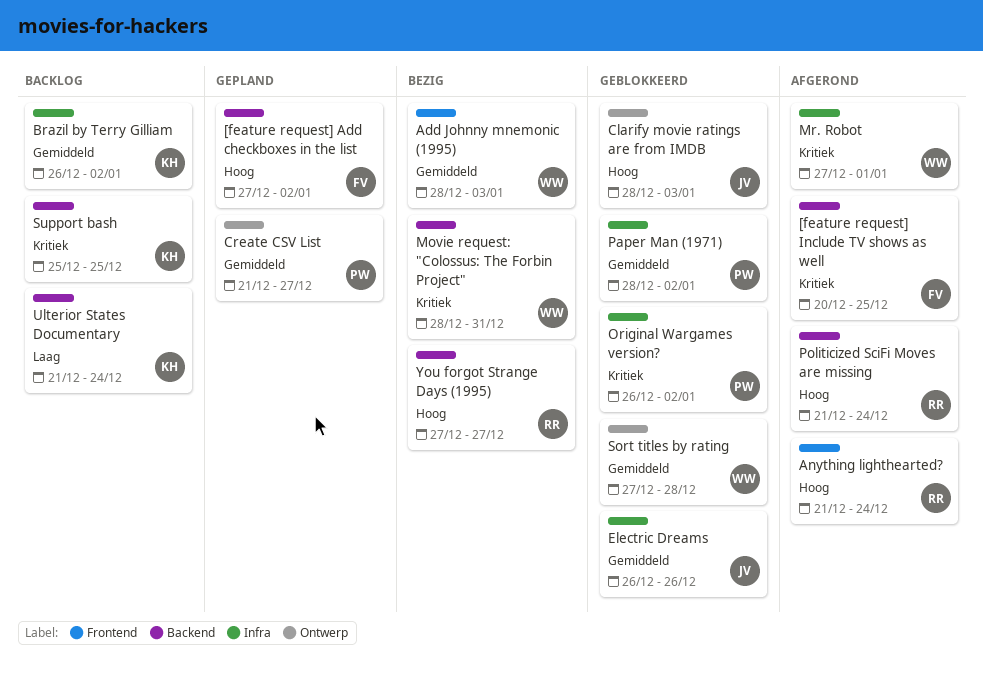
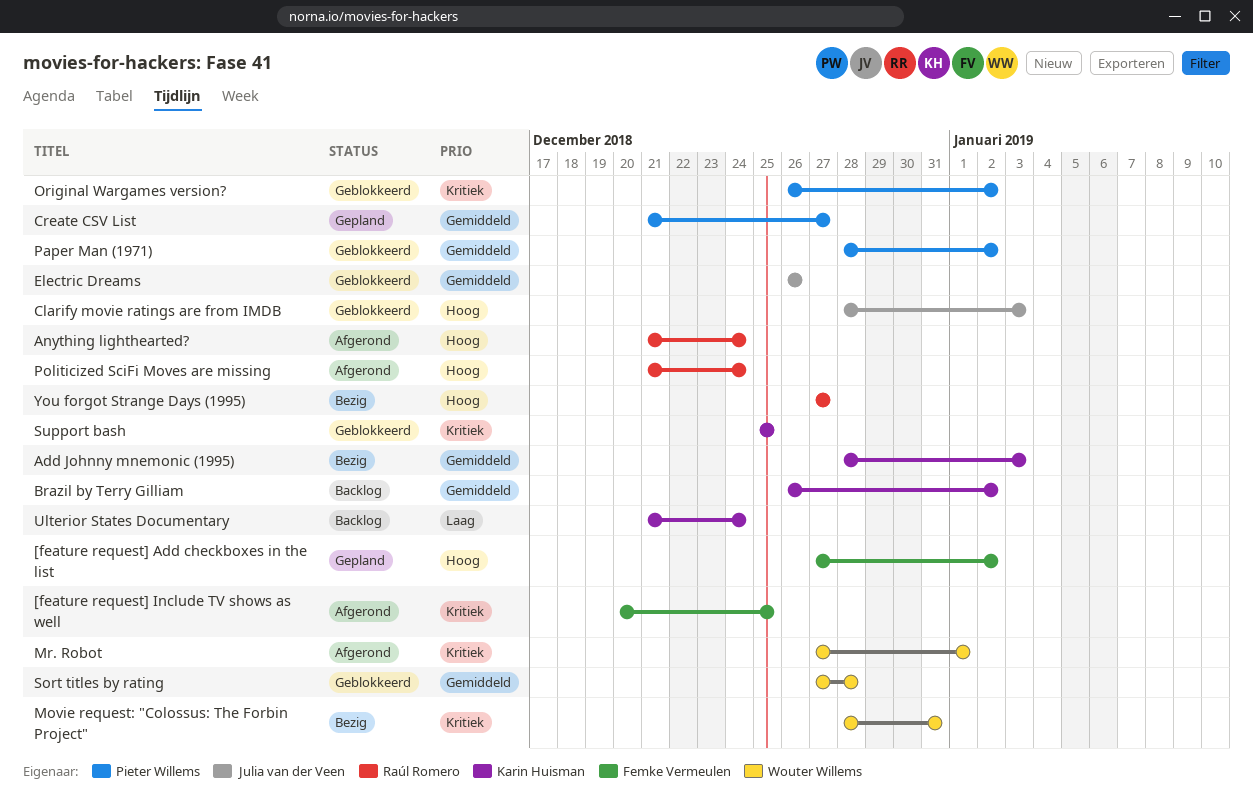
Add Johnny mnemonic (1995), owner: Wouter Willems -> Karin Huisman
Support bash, status: Backlog -> Geblokkeerd

